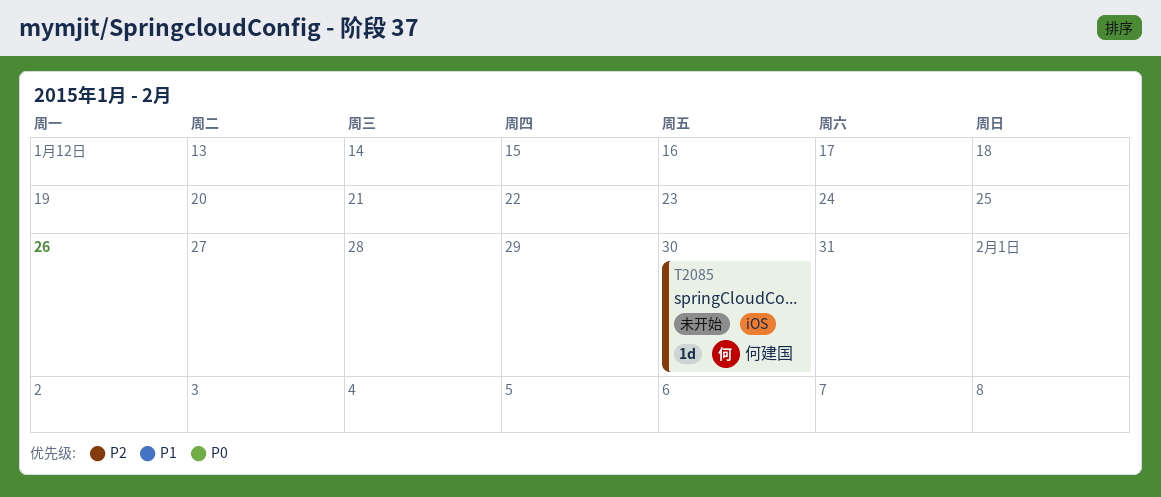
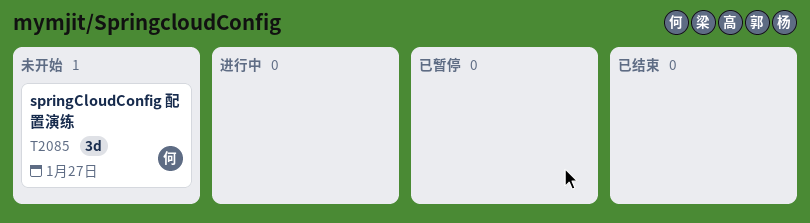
T2085, estimate: 1d -> 3d
T2085, due: Jan 30 -> Jan 27

